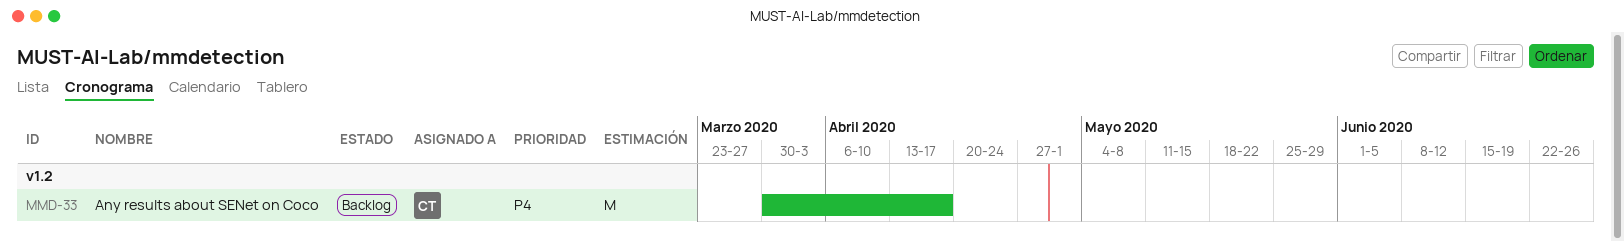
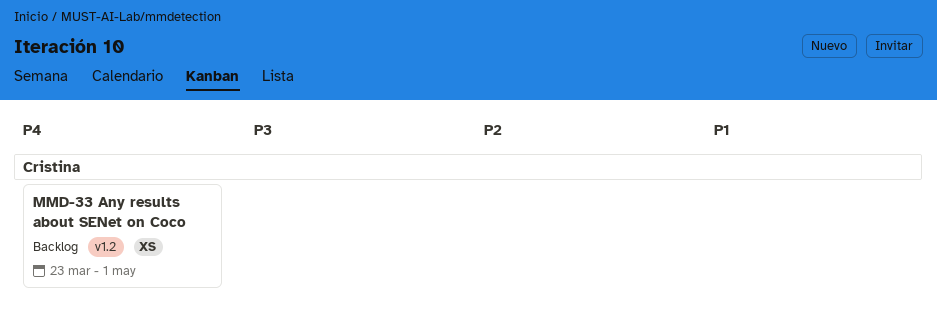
MMD-33, estimate: M -> XS
MMD-33, start: Mar 30 -> Mar 23
MMD-33, due: Apr 17 -> May 1

